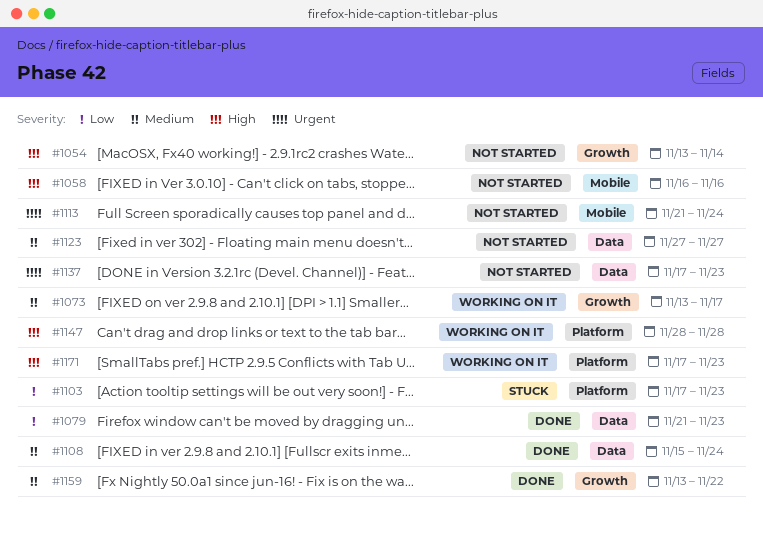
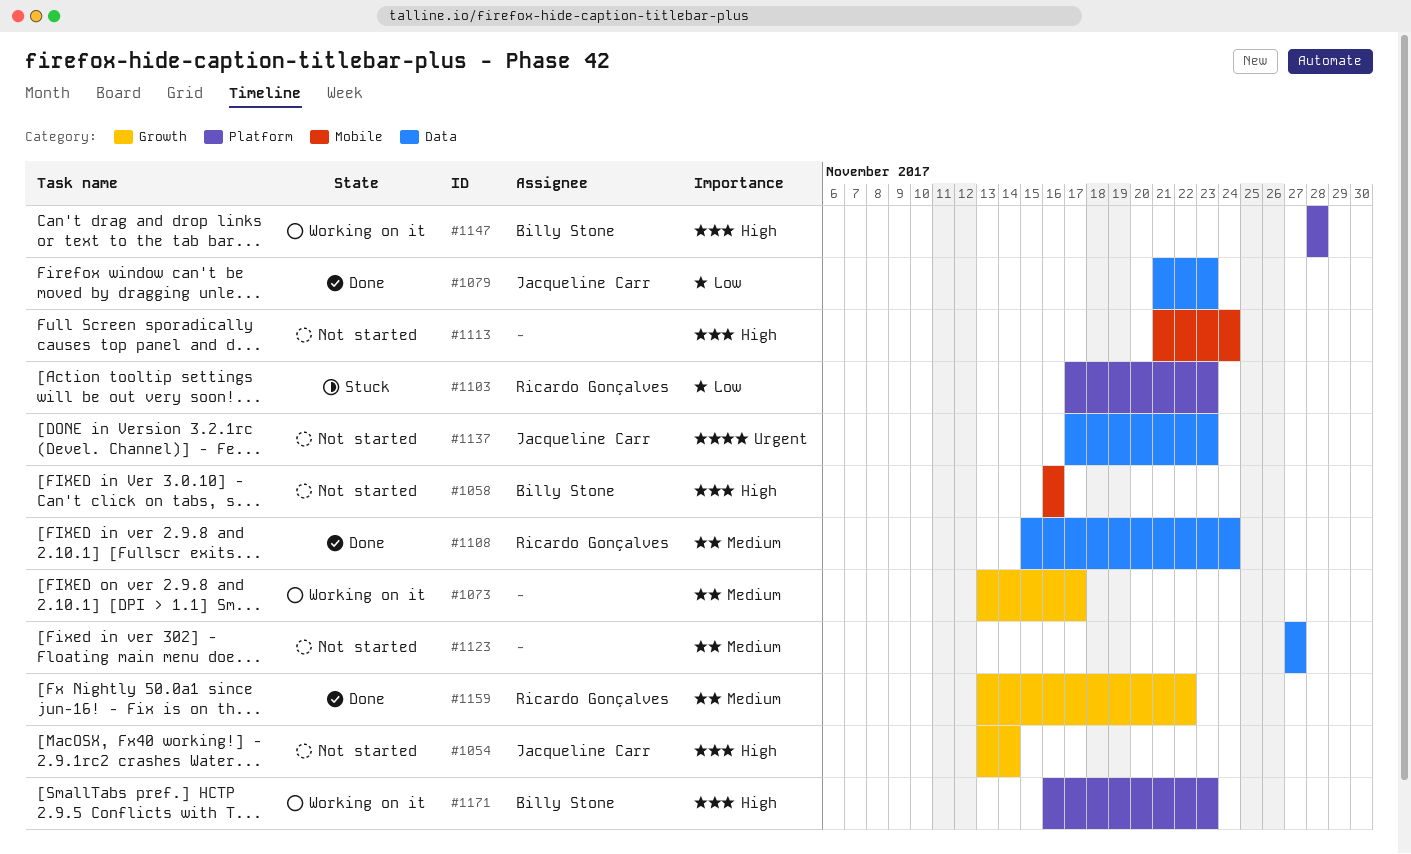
#1113, priority: Urgent -> High
#1171, start: Nov 17 -> Nov 16

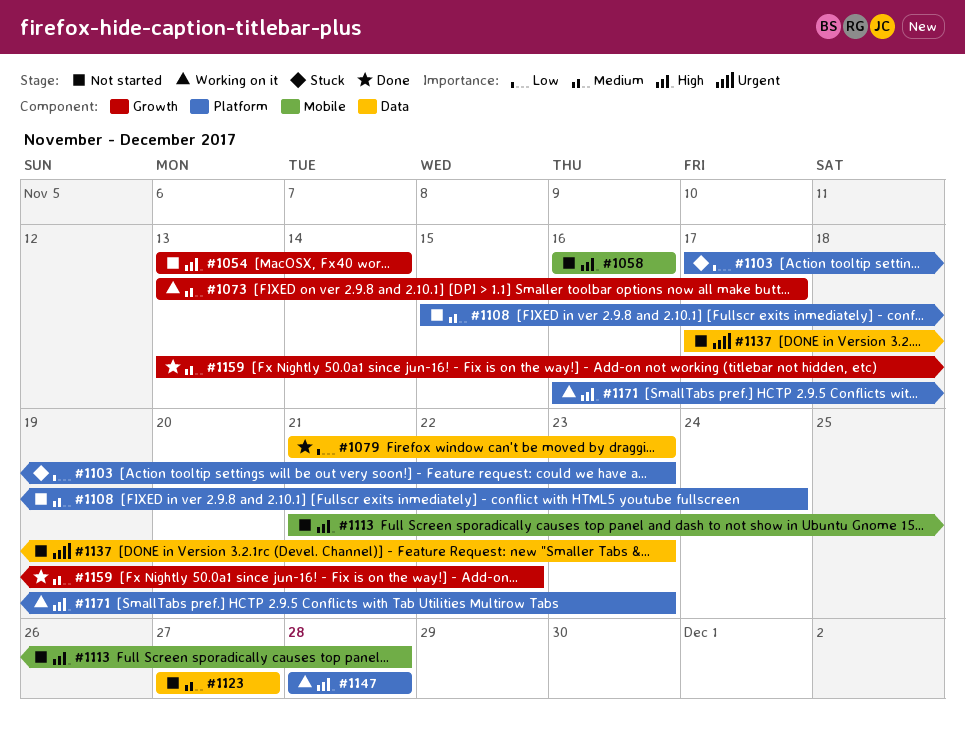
#1108, status: Done -> Not started
#1108, label: Data -> Platform
#1113, due: Nov 24 -> Nov 28

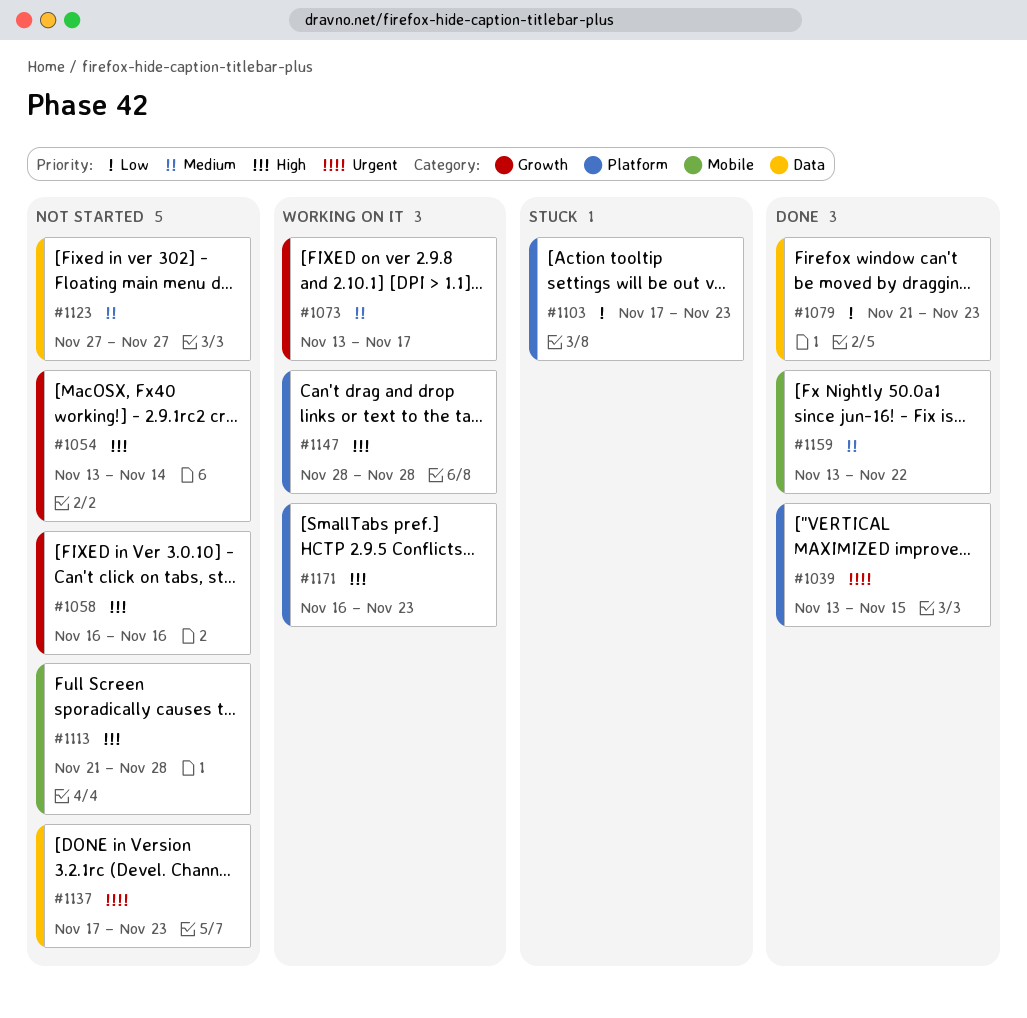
#1039: none -> present
#1058, label: Mobile -> Growth
#1108: present -> none
#1159, label: Growth -> Mobile

